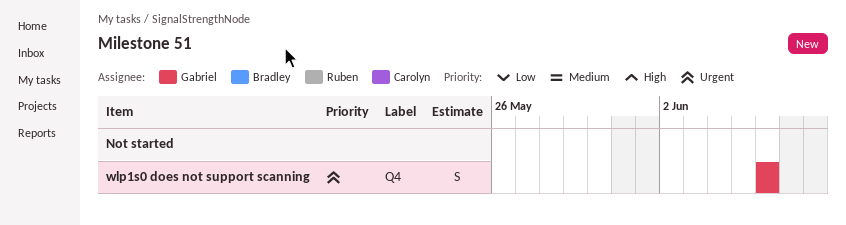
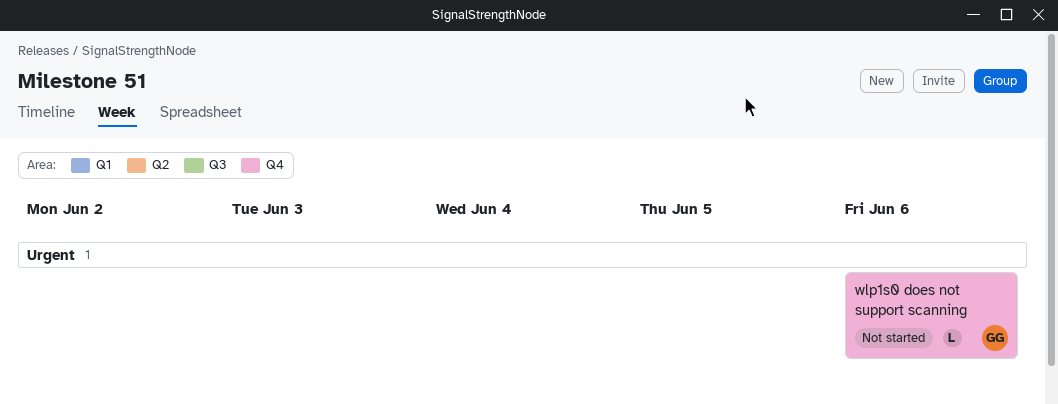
wlp1s0 does not support scanning, estimate: S -> L

